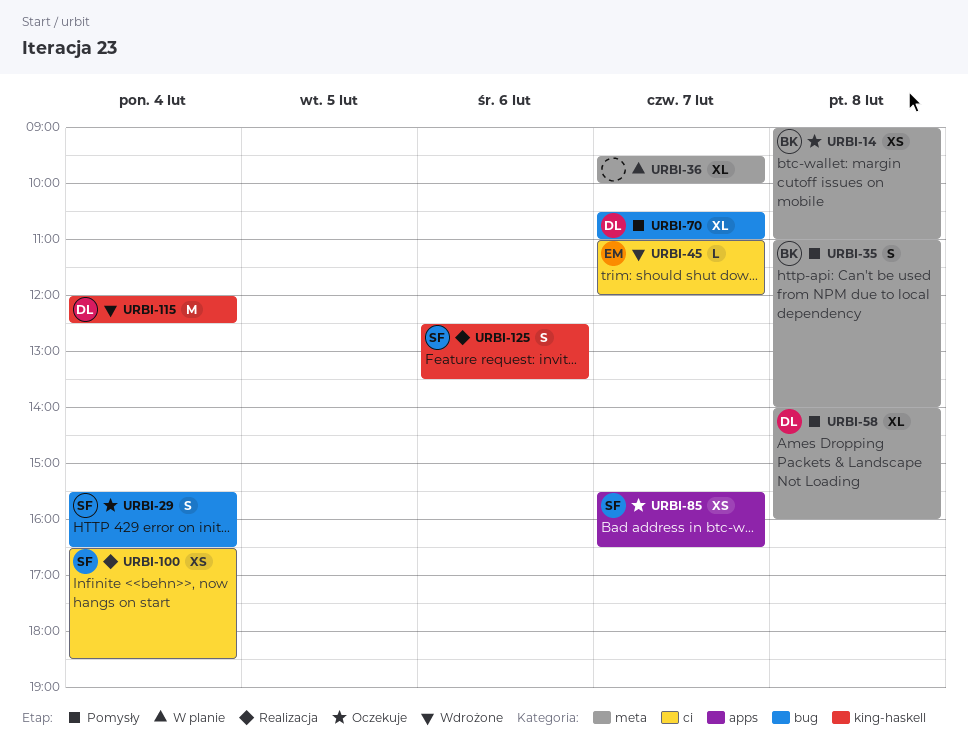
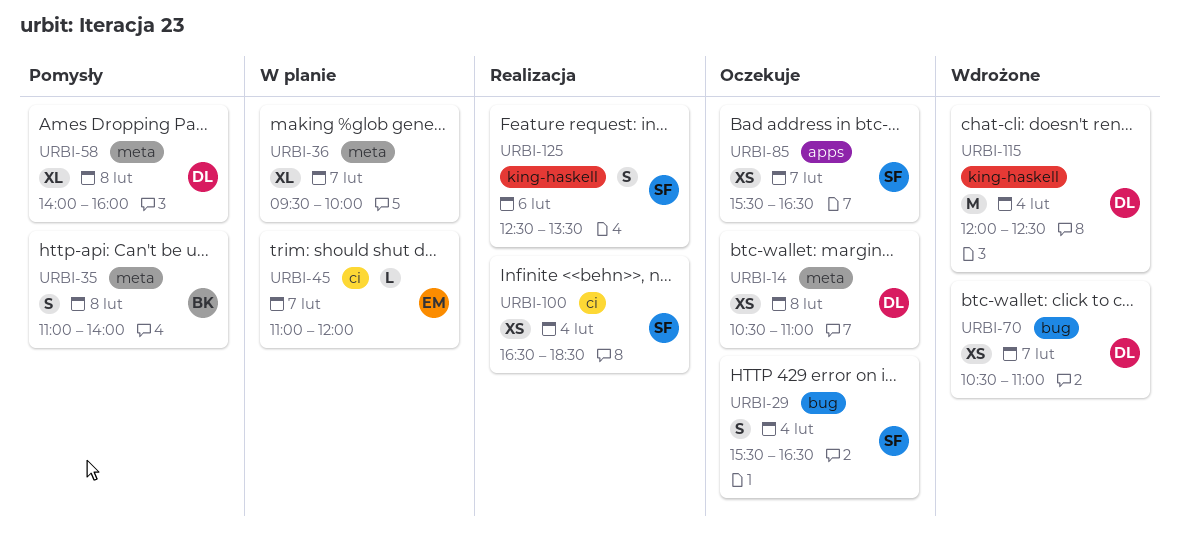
URBI-14, owner: BK -> DL
URBI-14, begins: 09:00 -> 10:30
URBI-45, status: Wdrożone -> W planie
URBI-70, status: Pomysły -> Wdrożone
URBI-70, estimate: XL -> XS

